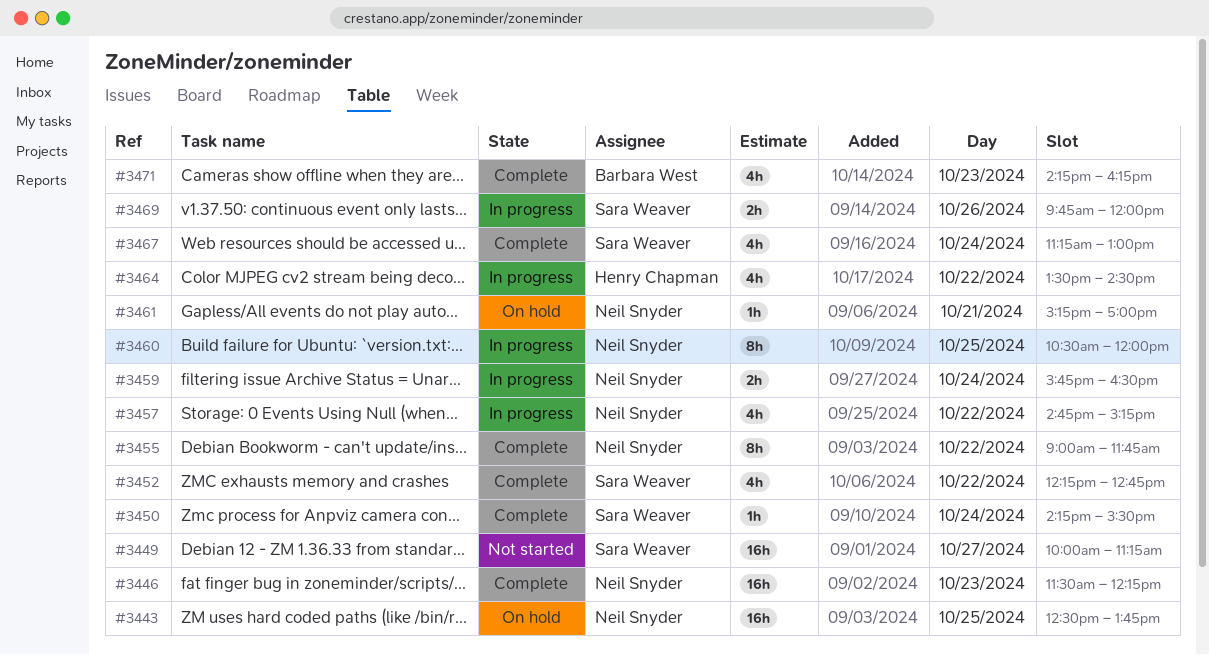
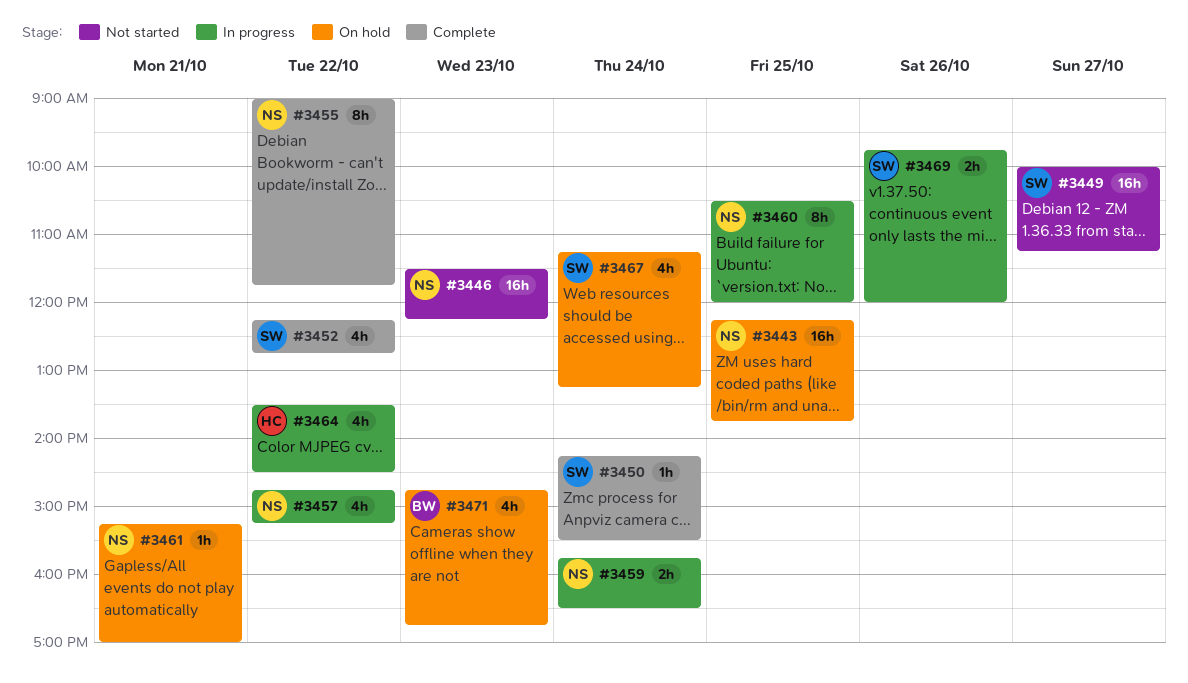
#3443, begins: 12:30 -> 12:15
#3446, status: Complete -> Not started
#3467, status: Complete -> On hold
#3467, ends: 13:00 -> 13:15
#3471, status: Complete -> On hold
#3471, begins: 14:15 -> 14:45
#3471, ends: 16:15 -> 16:45

